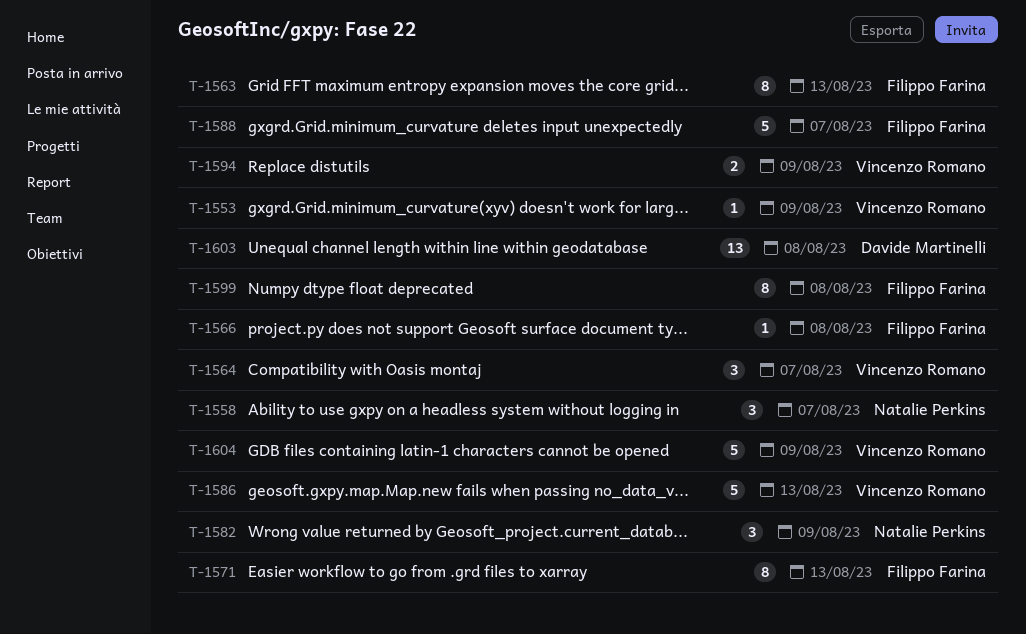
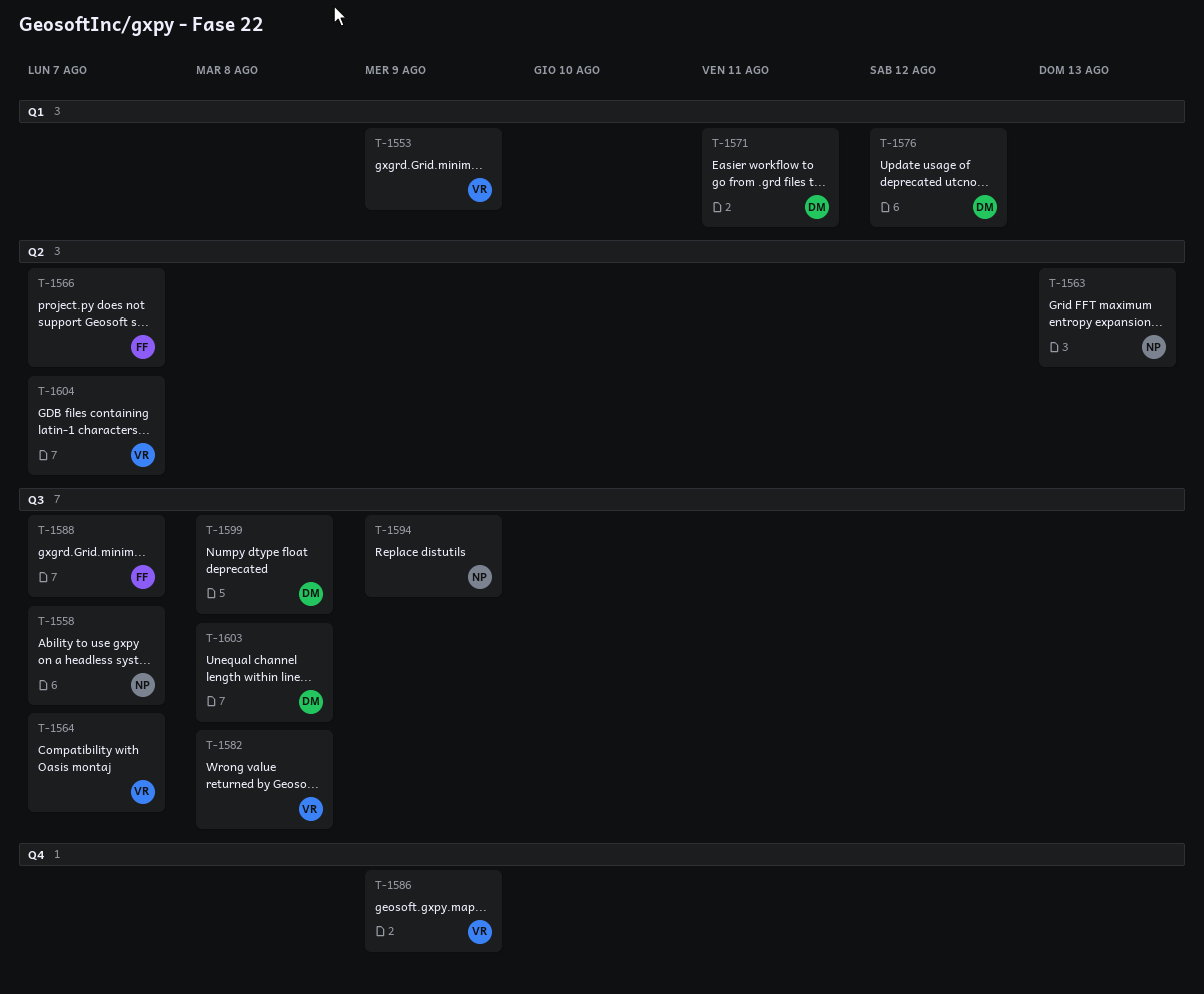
T-1563, owner: Filippo Farina -> Natalie Perkins
T-1566, due: Aug 8 -> Aug 7
T-1571, owner: Filippo Farina -> Davide Martinelli
T-1571, due: Aug 13 -> Aug 11
T-1576: none -> present
T-1582, owner: Natalie Perkins -> Vincenzo Romano
T-1582, due: Aug 9 -> Aug 8
T-1586, due: Aug 13 -> Aug 9
T-1594, owner: Vincenzo Romano -> Natalie Perkins
T-1599, owner: Filippo Farina -> Davide Martinelli
T-1604, due: Aug 9 -> Aug 7

